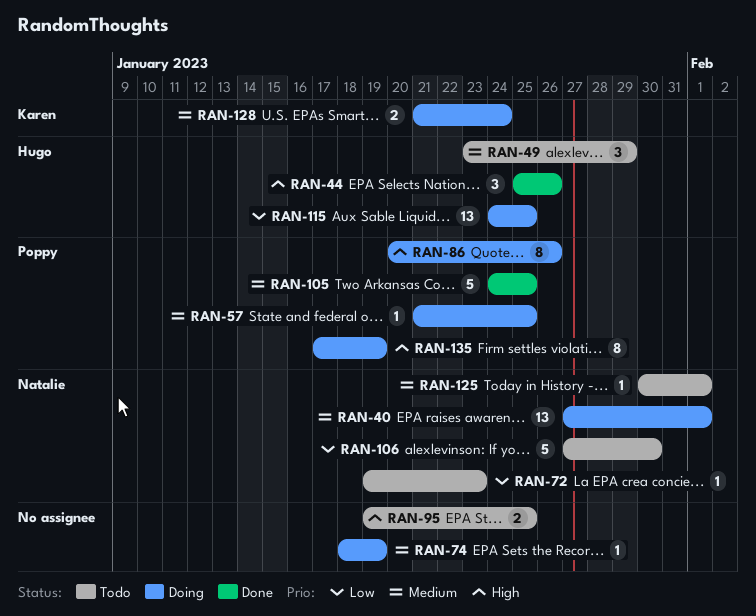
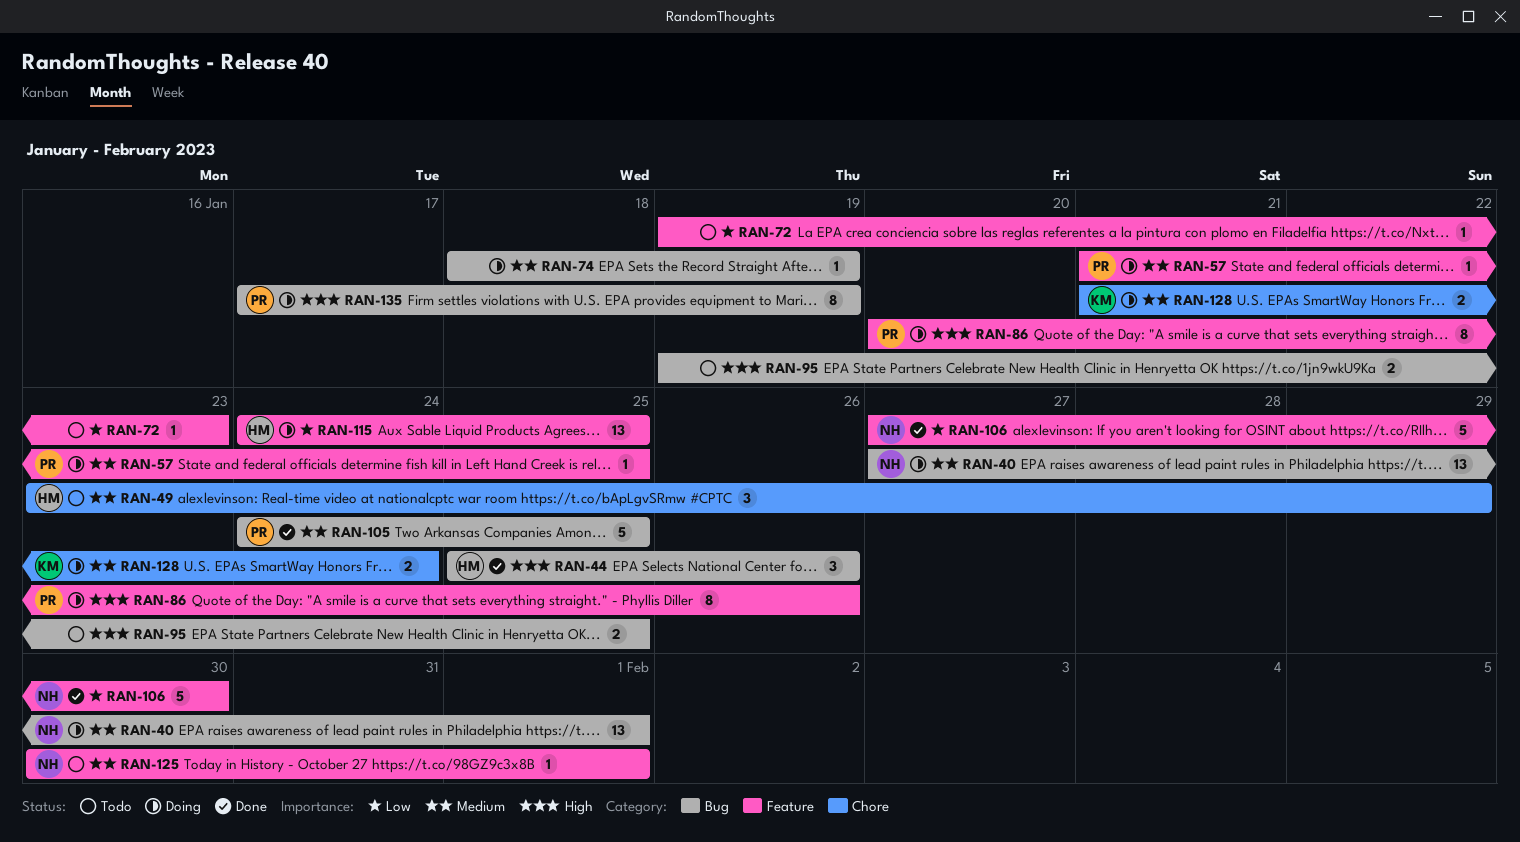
RAN-72, owner: Natalie -> none
RAN-106, status: Todo -> Done

